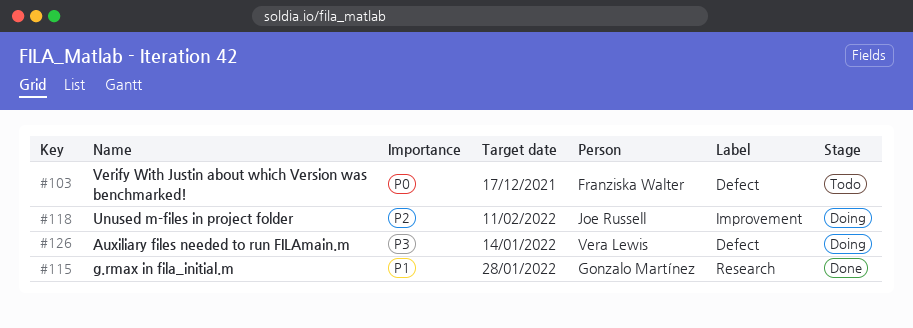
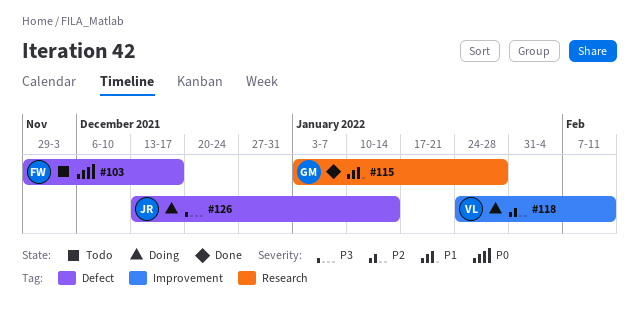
#118, owner: Joe Russell -> Vera Lewis
#126, owner: Vera Lewis -> Joe Russell

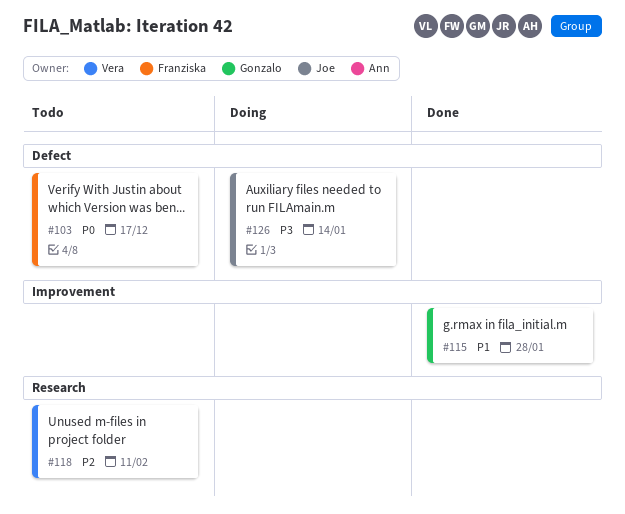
#115, label: Research -> Improvement
#118, status: Doing -> Todo
#118, label: Improvement -> Research

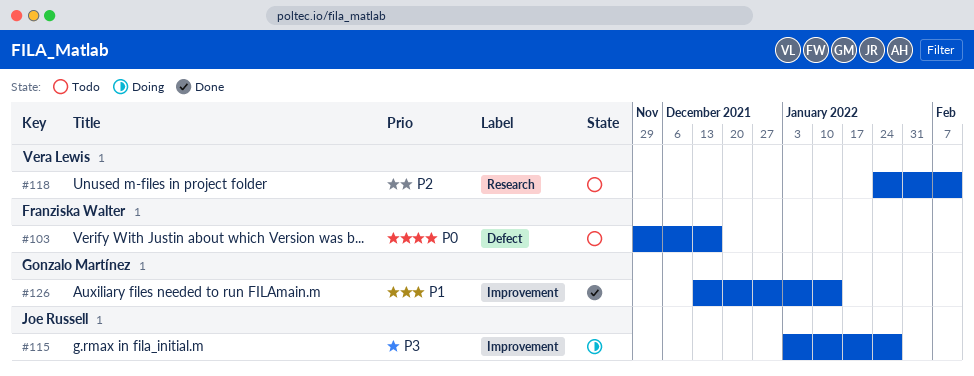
#115, status: Done -> Doing
#115, owner: Gonzalo Martínez -> Joe Russell
#115, priority: P1 -> P3
#126, status: Doing -> Done
#126, owner: Joe Russell -> Gonzalo Martínez
#126, priority: P3 -> P1
#126, label: Defect -> Improvement

